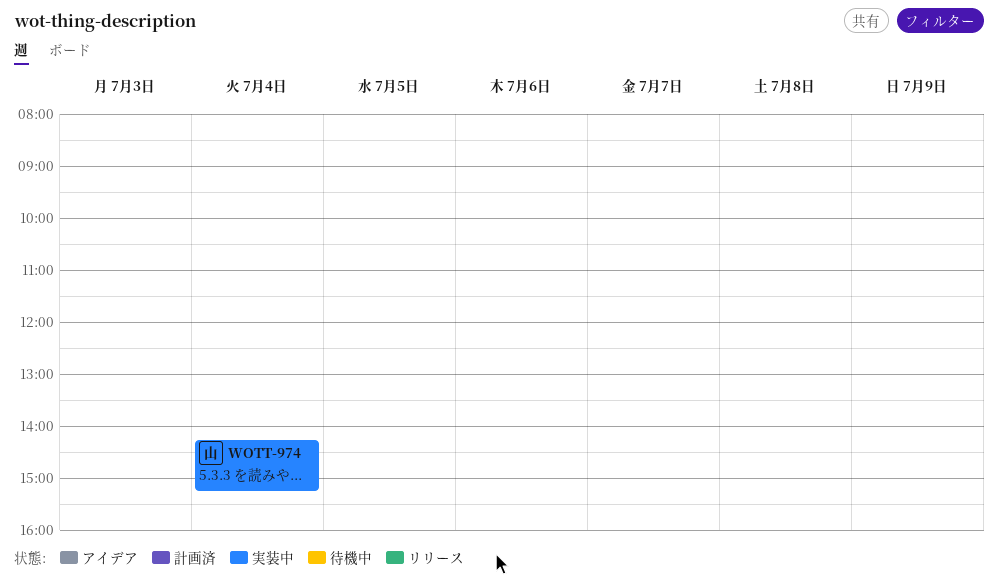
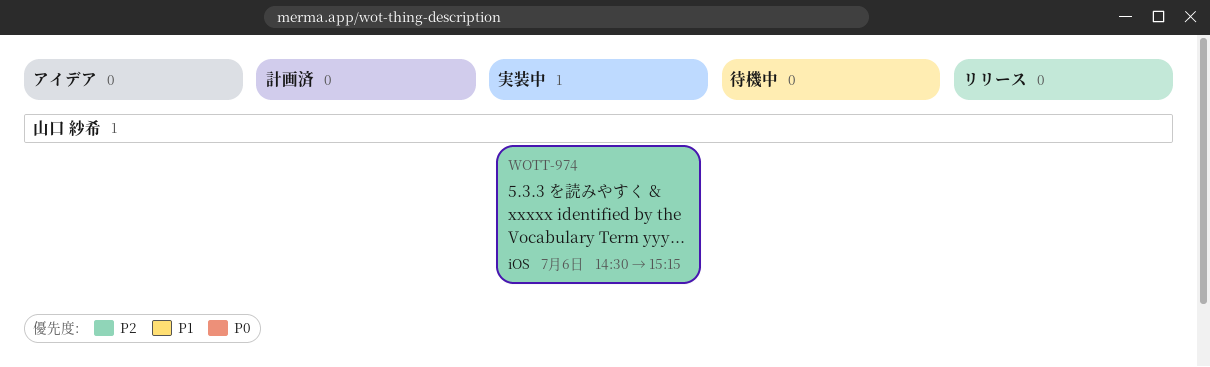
WOTT-974, day: Jul 4 -> Jul 6
WOTT-974, begins: 14:15 -> 14:30

